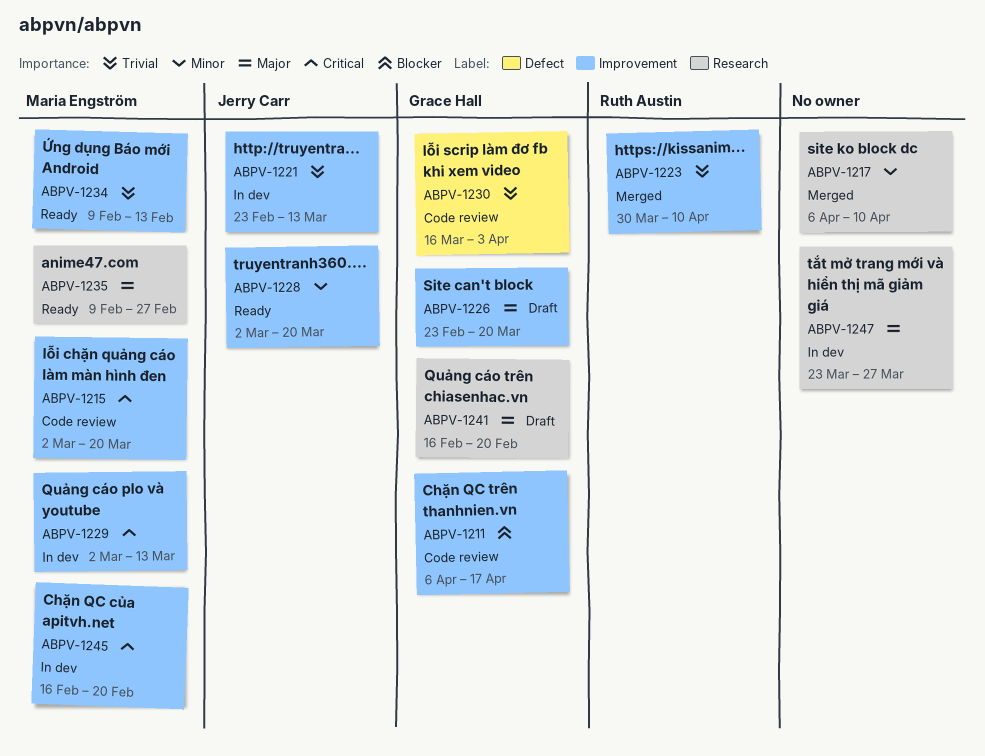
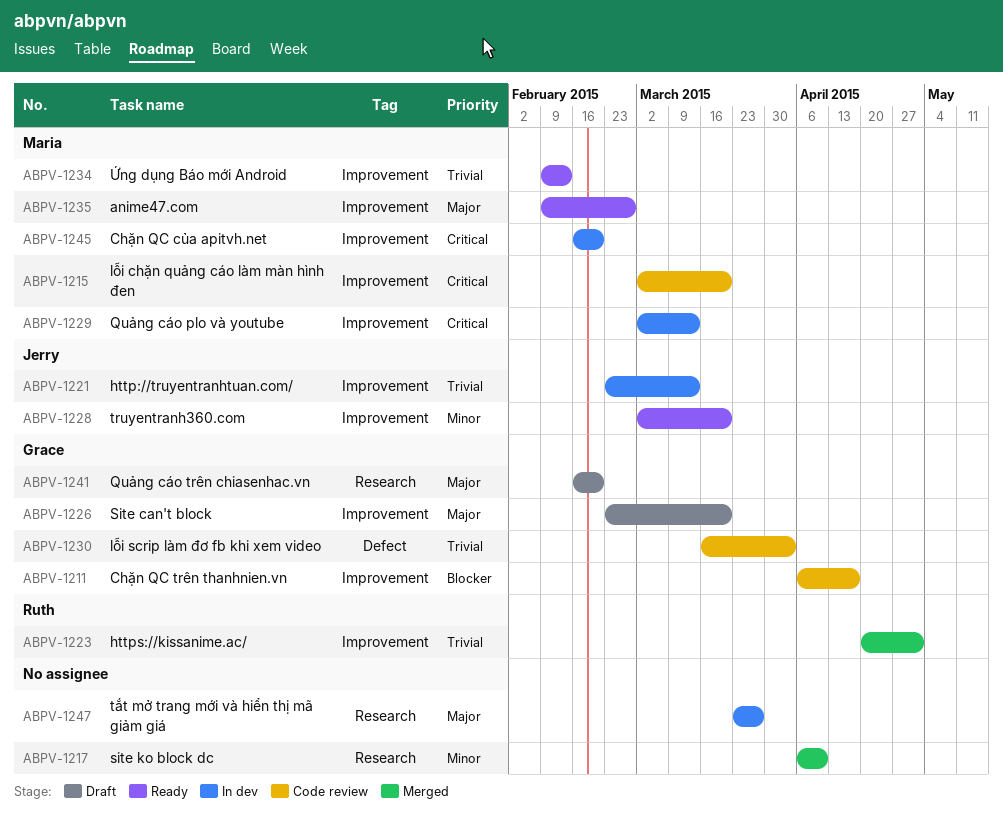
ABPV-1223, start: Mar 30 -> Apr 20
ABPV-1223, due: Apr 10 -> May 1
ABPV-1235, label: Research -> Improvement

